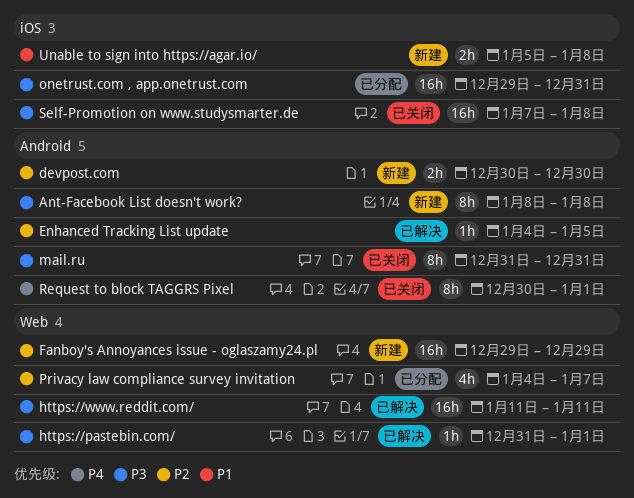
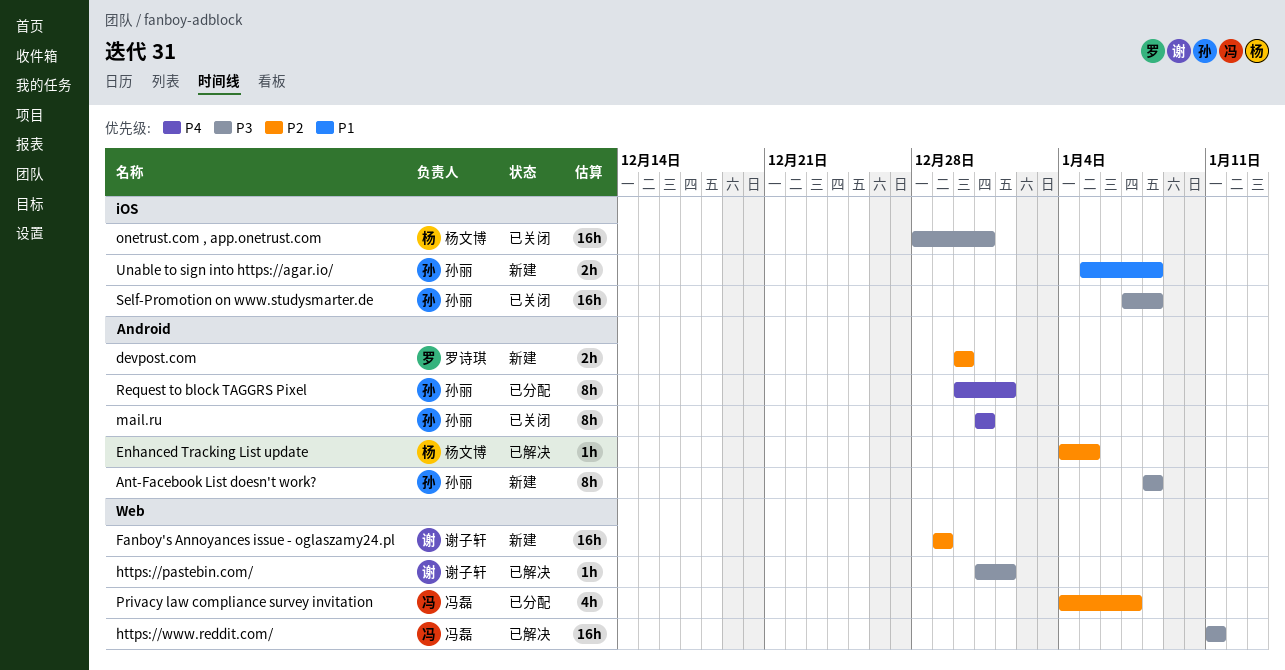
mail.ru, priority: P3 -> P4
onetrust.com , app.onetrust.com, status: 已分配 -> 已关闭
onetrust.com , app.onetrust.com, start: Dec 29 -> Dec 28
Request to block TAGGRS Pixel, status: 已关闭 -> 已分配

